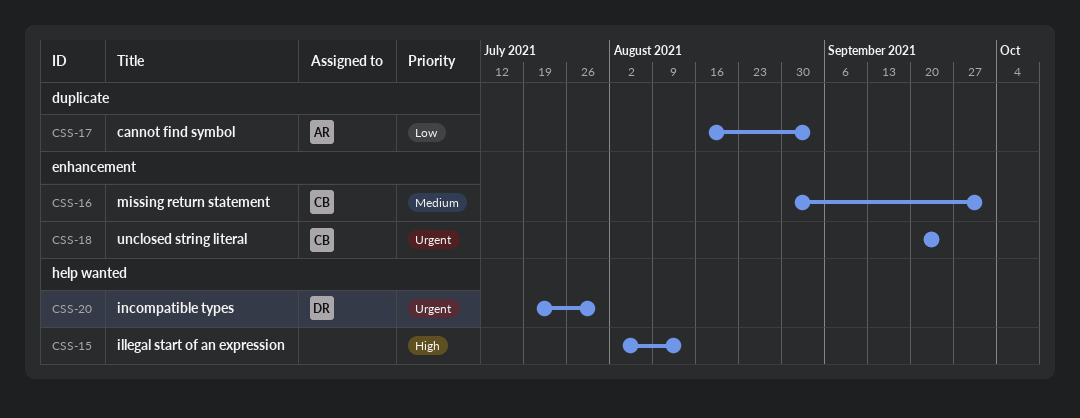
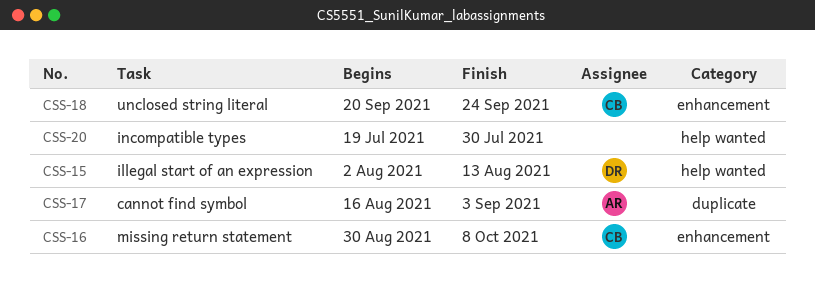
CSS-15, owner: none -> DR
CSS-16, due: Oct 1 -> Oct 8
CSS-20, owner: DR -> none

